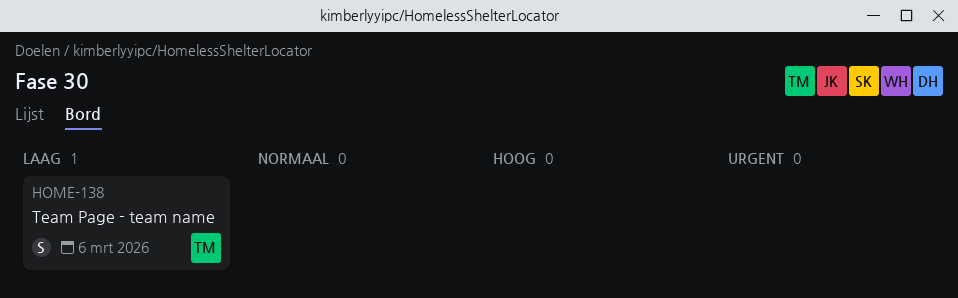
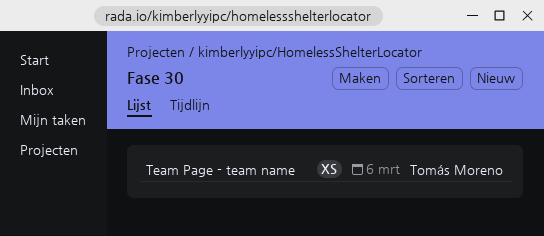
Team Page - team name, estimate: S -> XS

